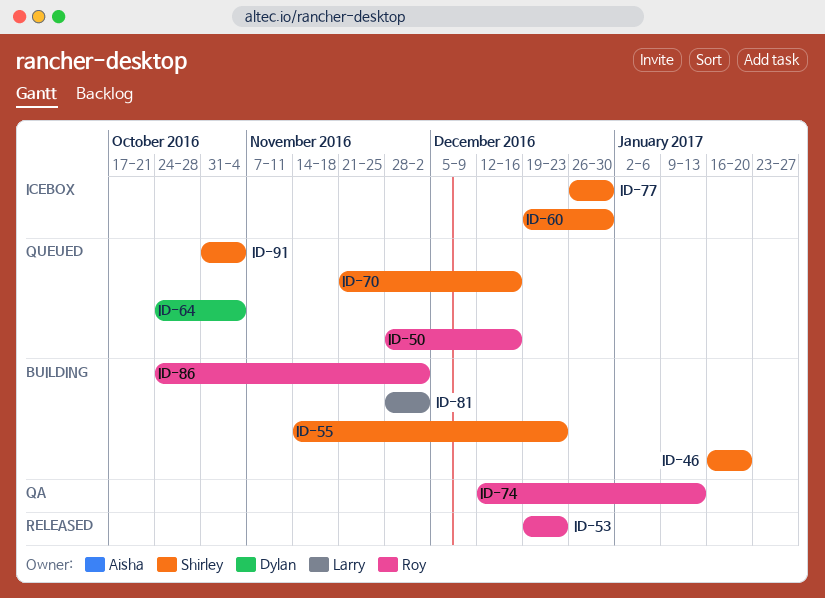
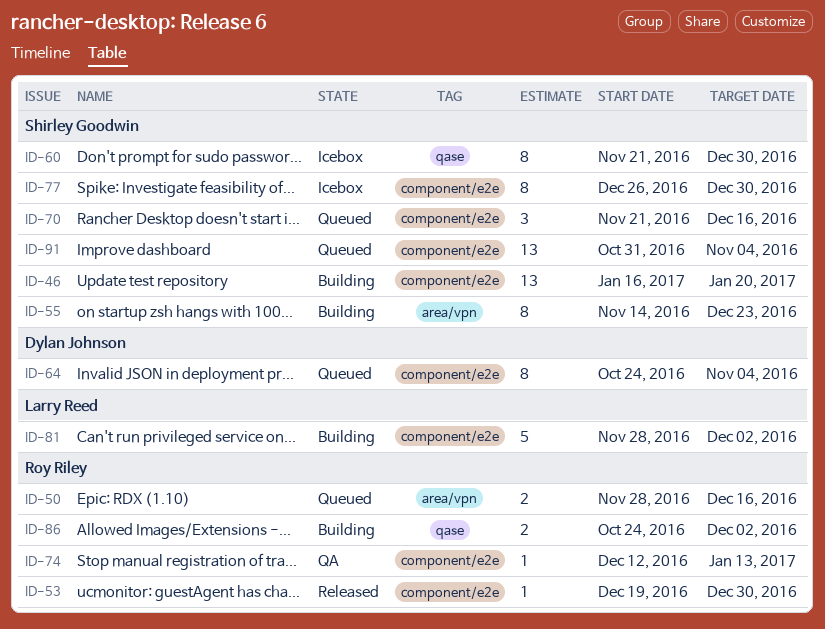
ID-53, due: Dec 23 -> Dec 30
ID-60, start: Dec 19 -> Nov 21

